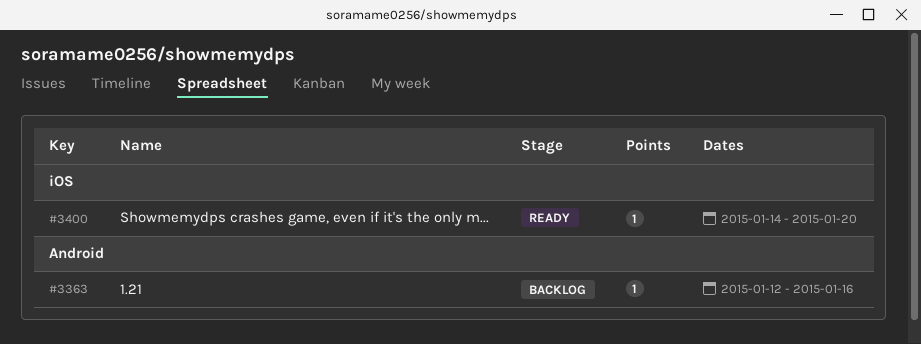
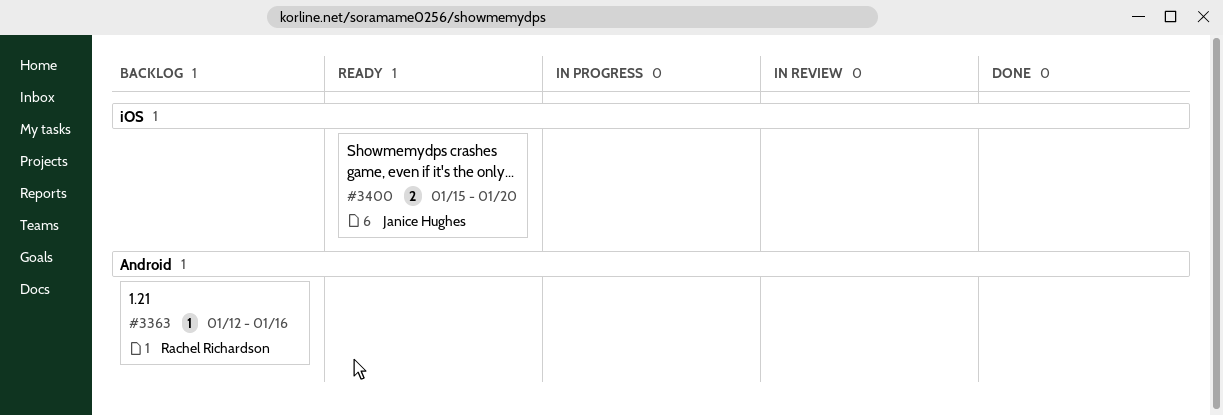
#3400, estimate: 1 -> 2
#3400, start: Jan 14 -> Jan 15

